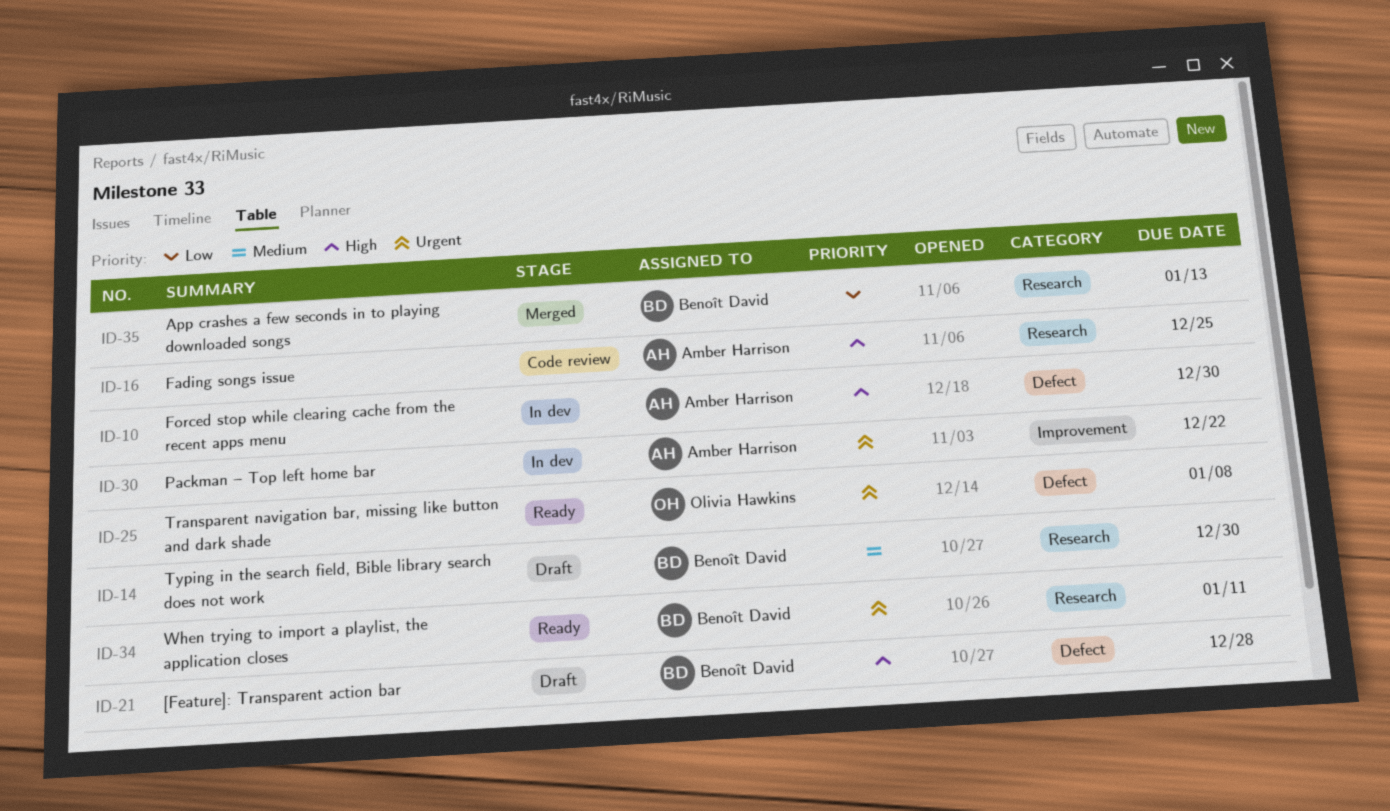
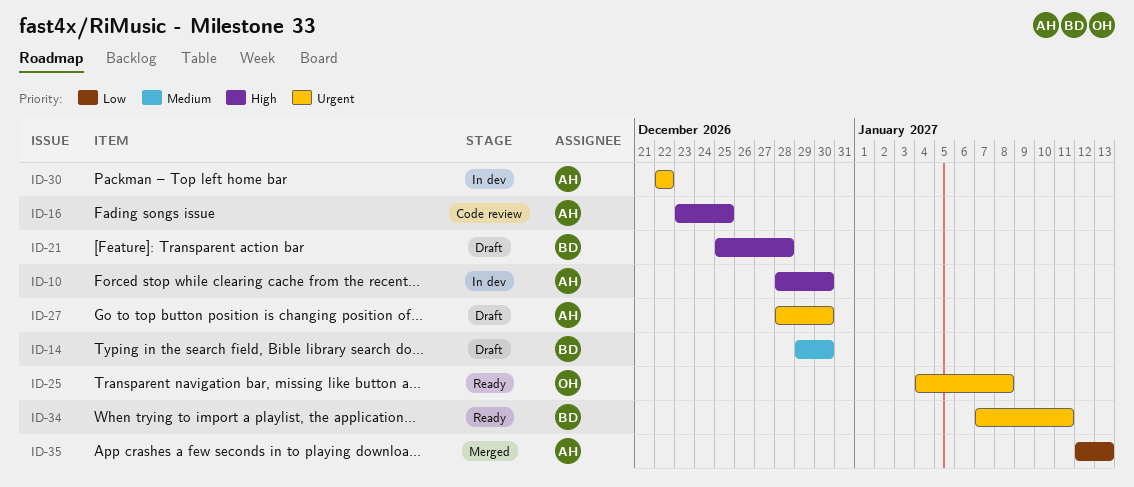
ID-27: none -> present
ID-35, owner: Benoît David -> Amber Harrison

